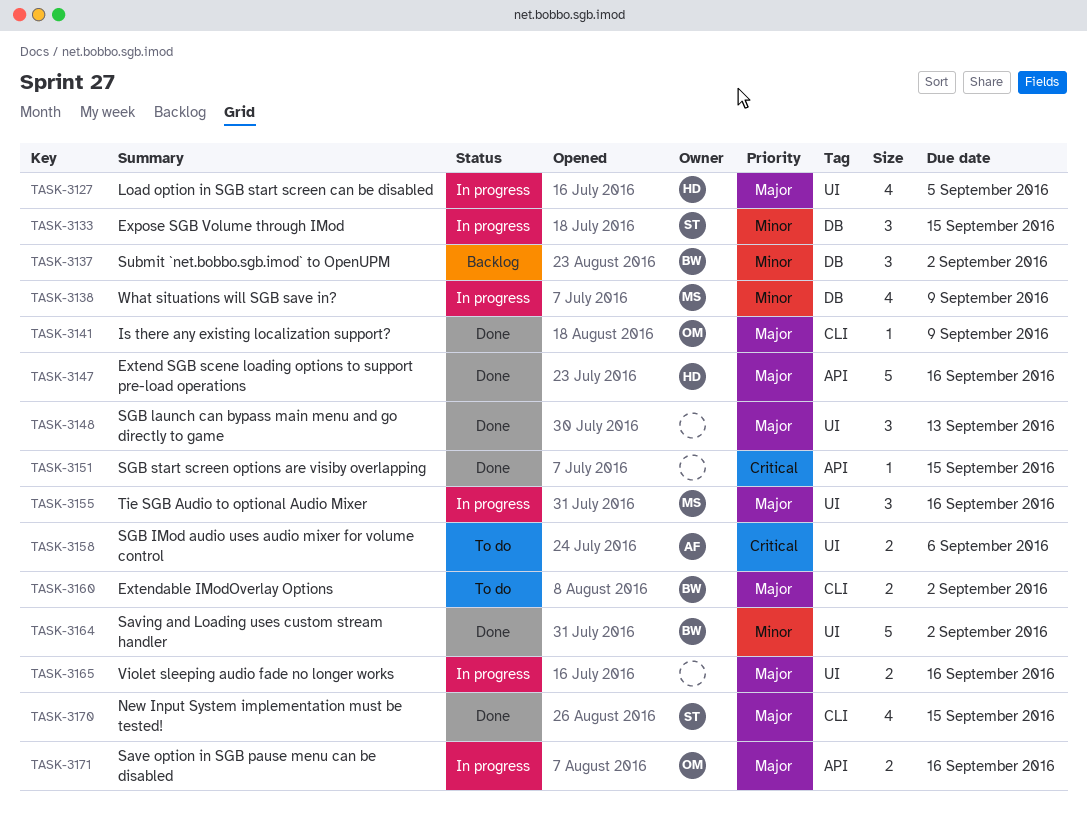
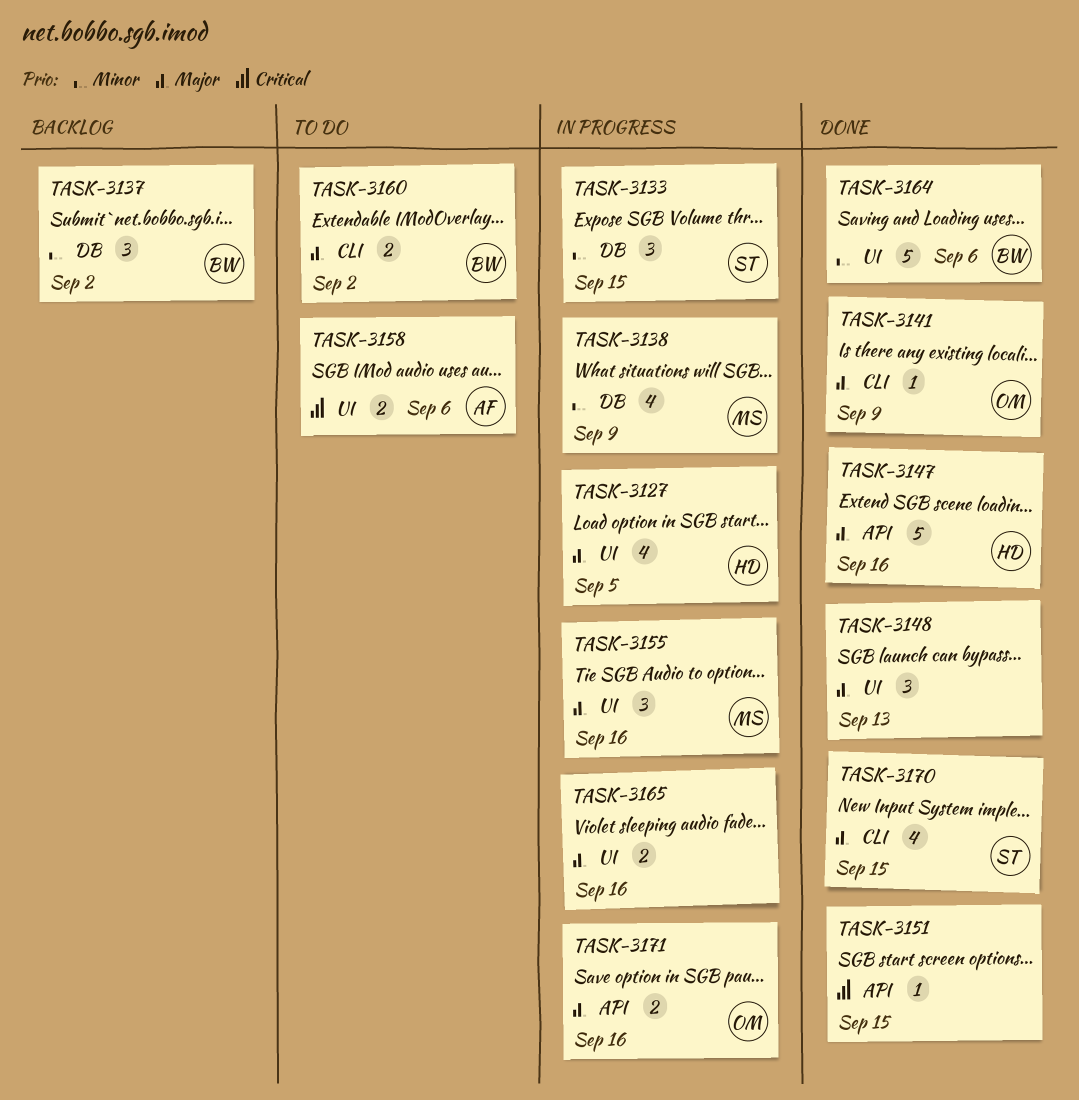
TASK-3164, due: Sep 2 -> Sep 6

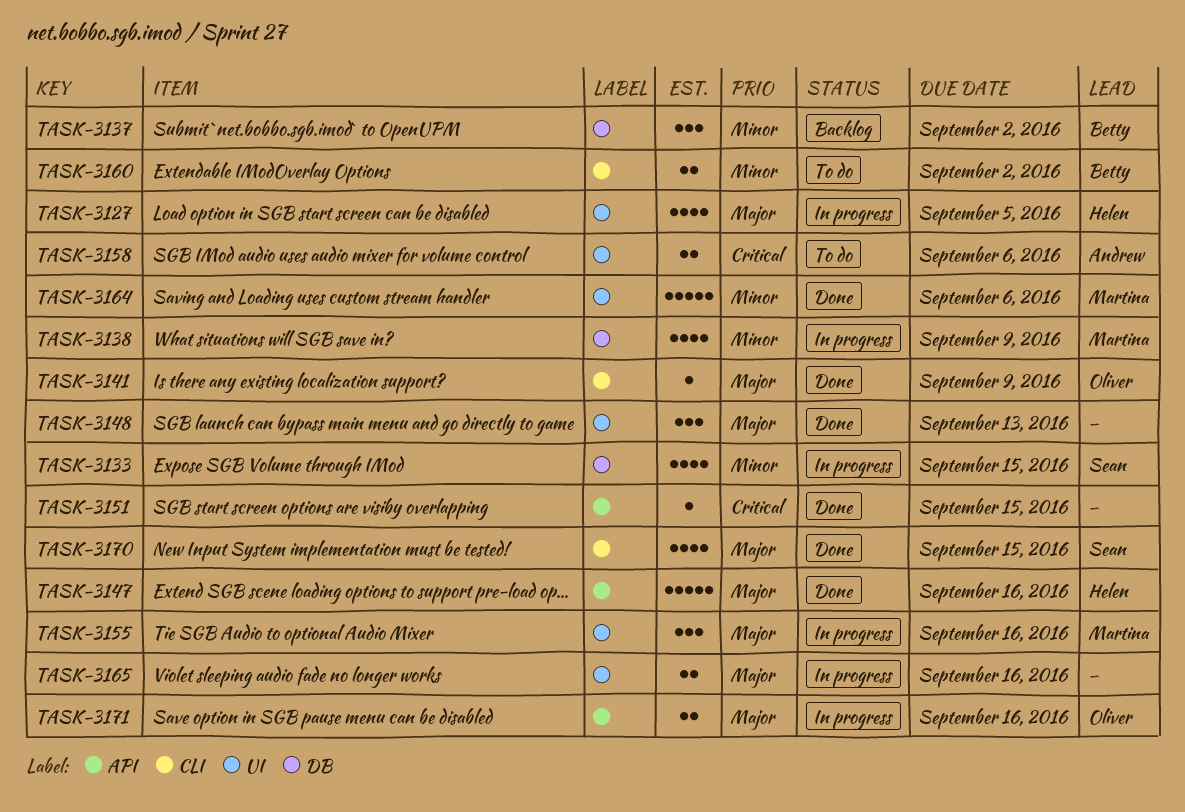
TASK-3133, estimate: 3 -> 4
TASK-3160, priority: Major -> Minor
TASK-3164, owner: Betty -> Martina

